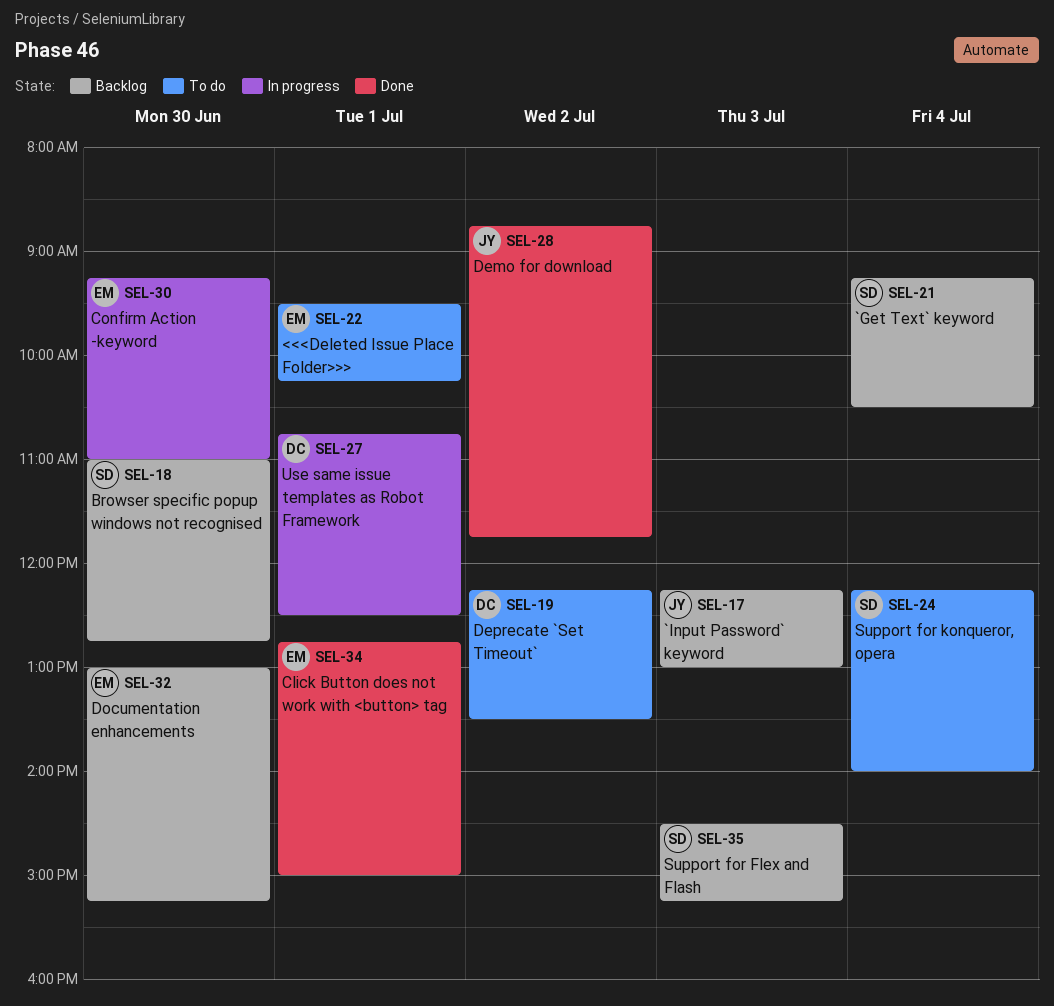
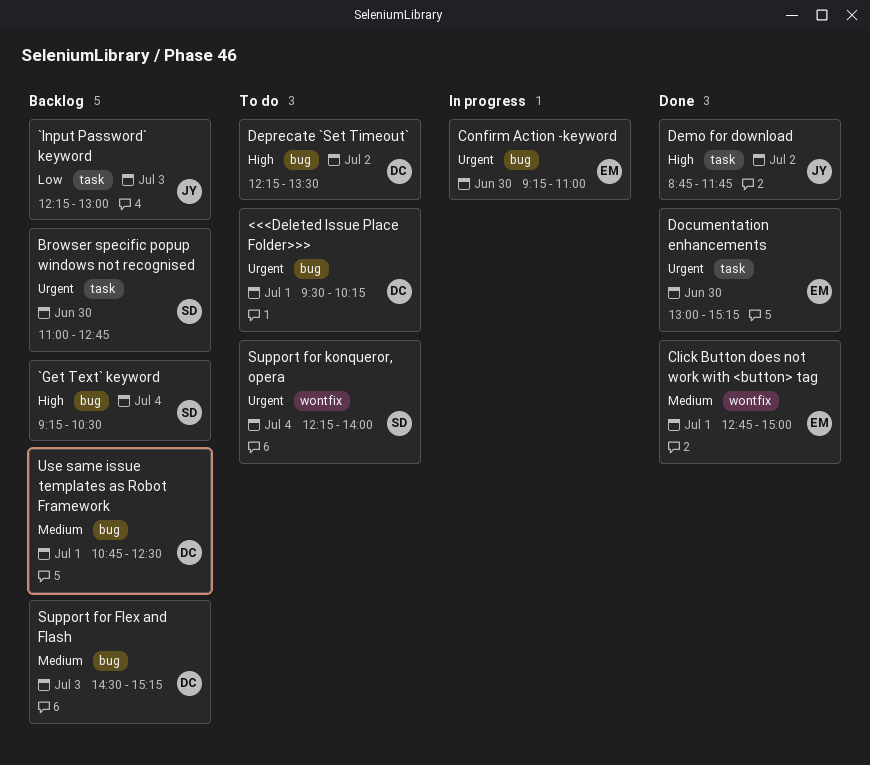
<<<Deleted Issue Place Folder>>>, owner: EM -> DC
Documentation enhancements, status: Backlog -> Done
Support for Flex and Flash, owner: SD -> DC
Use same issue templates as Robot Framework, status: In progress -> Backlog

